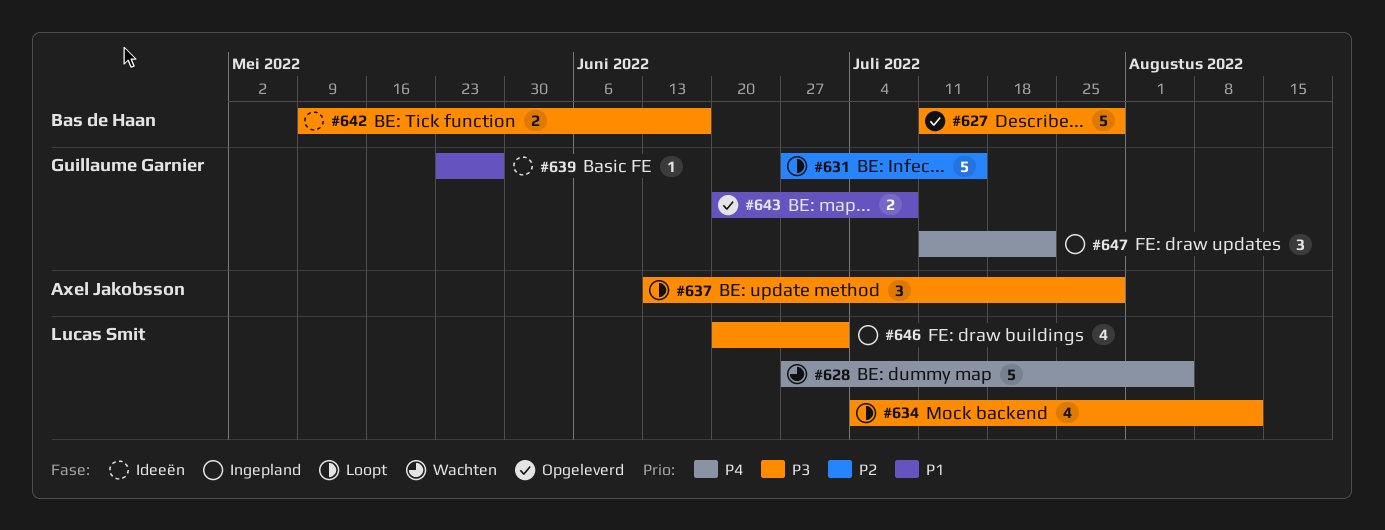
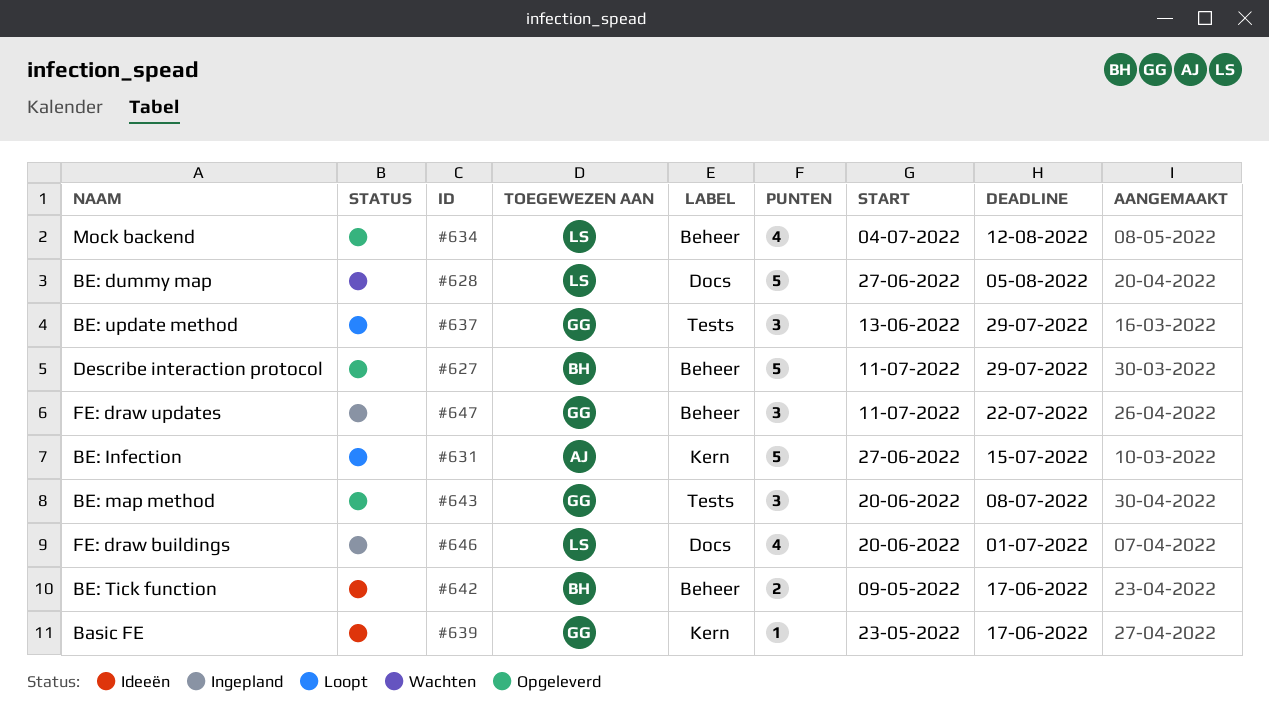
#631, owner: Guillaume Garnier -> Axel Jakobsson
#634, status: Loopt -> Opgeleverd
#637, owner: Axel Jakobsson -> Guillaume Garnier
#639, due: May 27 -> Jun 17
#643, estimate: 2 -> 3

